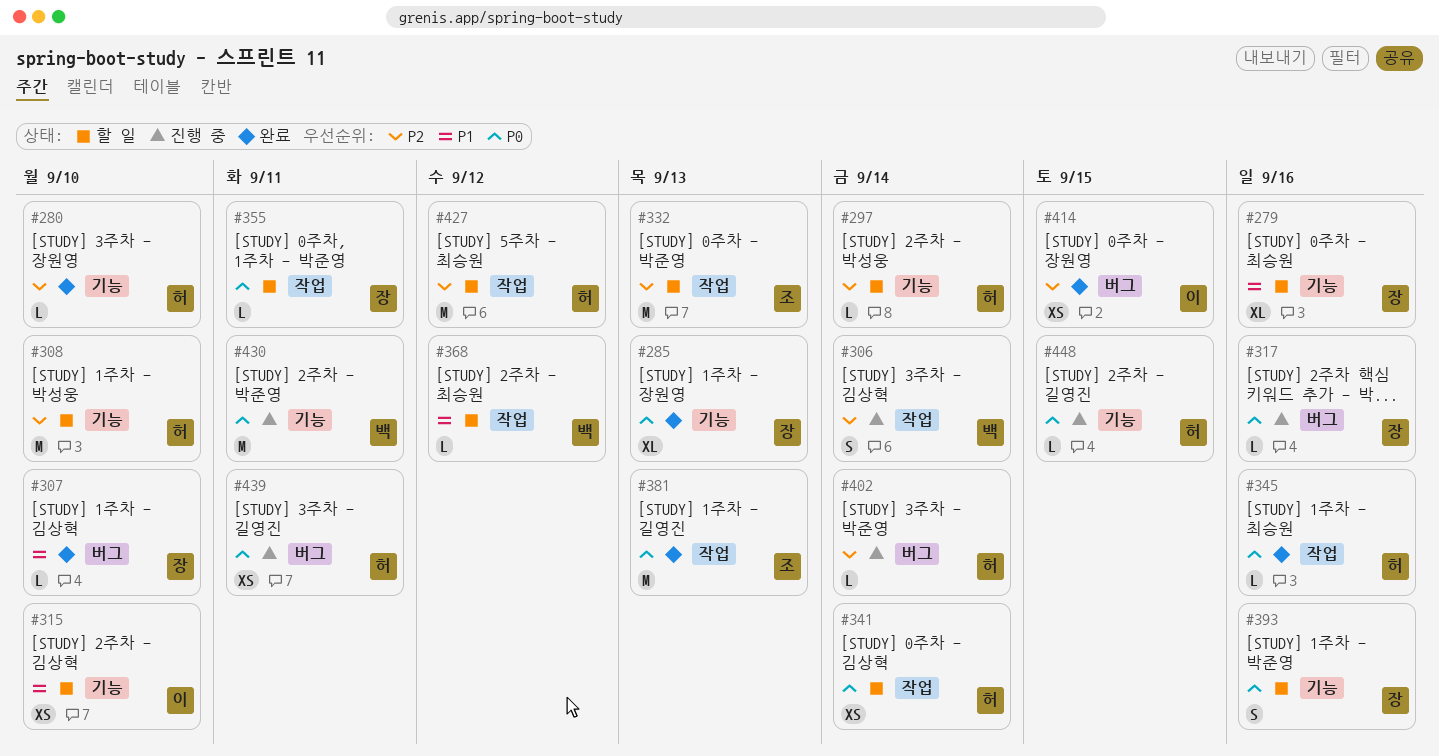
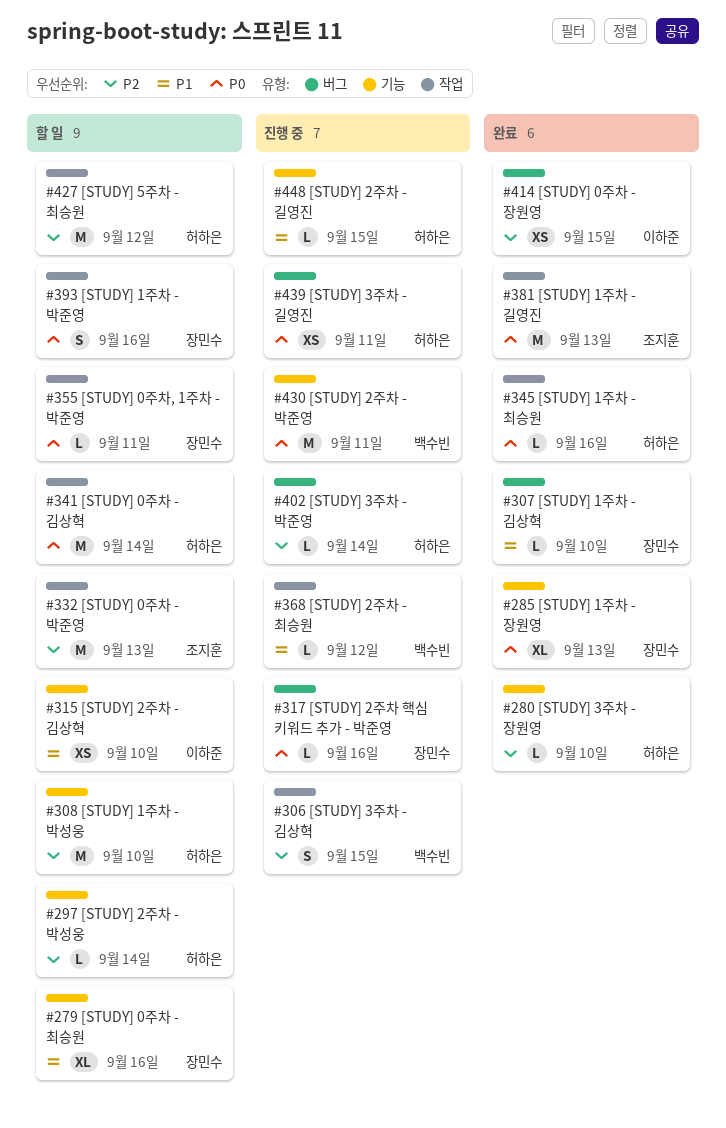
#306, due: Sep 14 -> Sep 15
#341, estimate: XS -> M
#368, status: 할 일 -> 진행 중
#393, label: 기능 -> 작업
#448, priority: P0 -> P1

